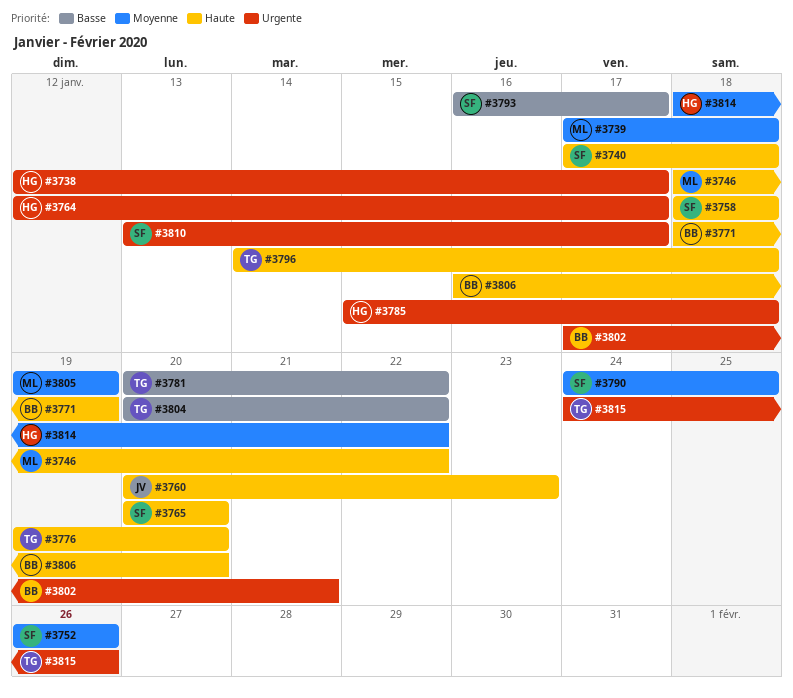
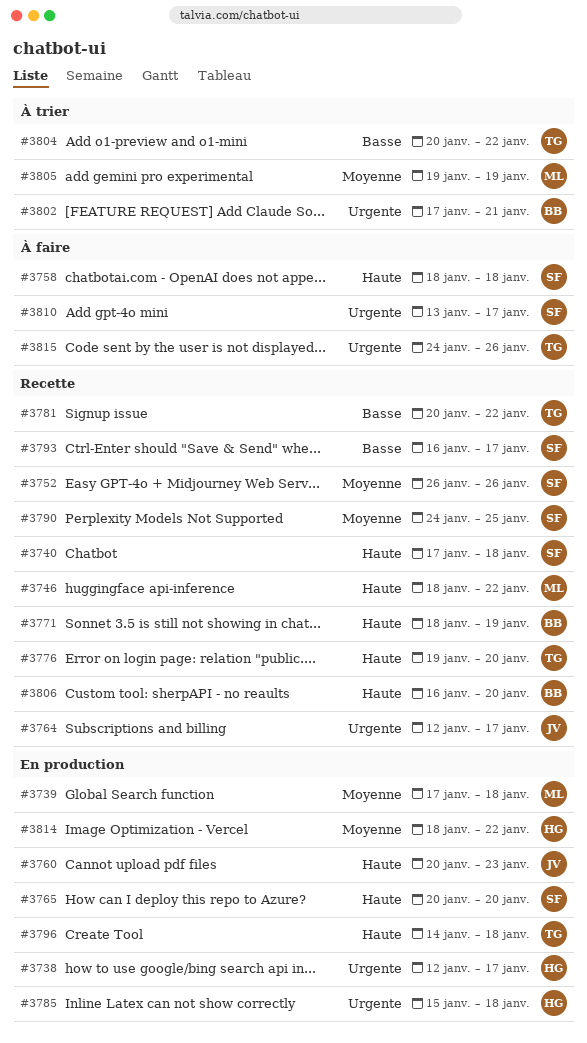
#3764, owner: HG -> JV

